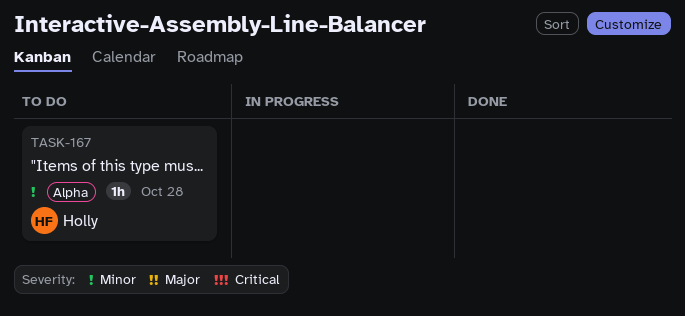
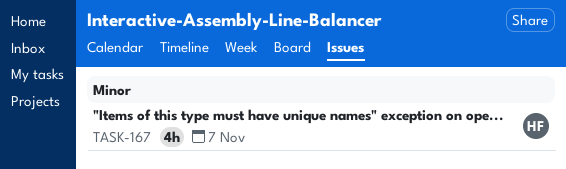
TASK-167, estimate: 1h -> 4h
TASK-167, due: Oct 28 -> Nov 7

